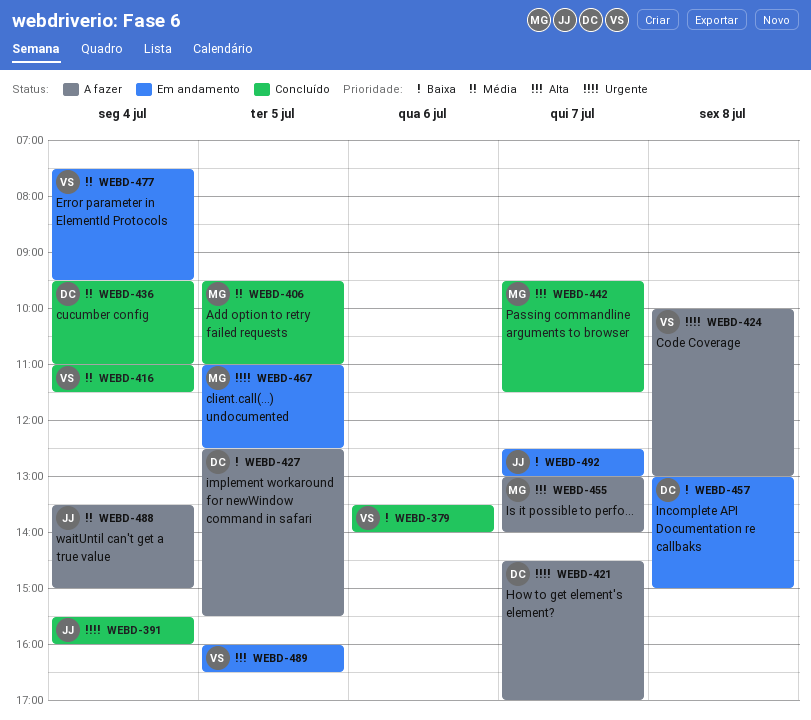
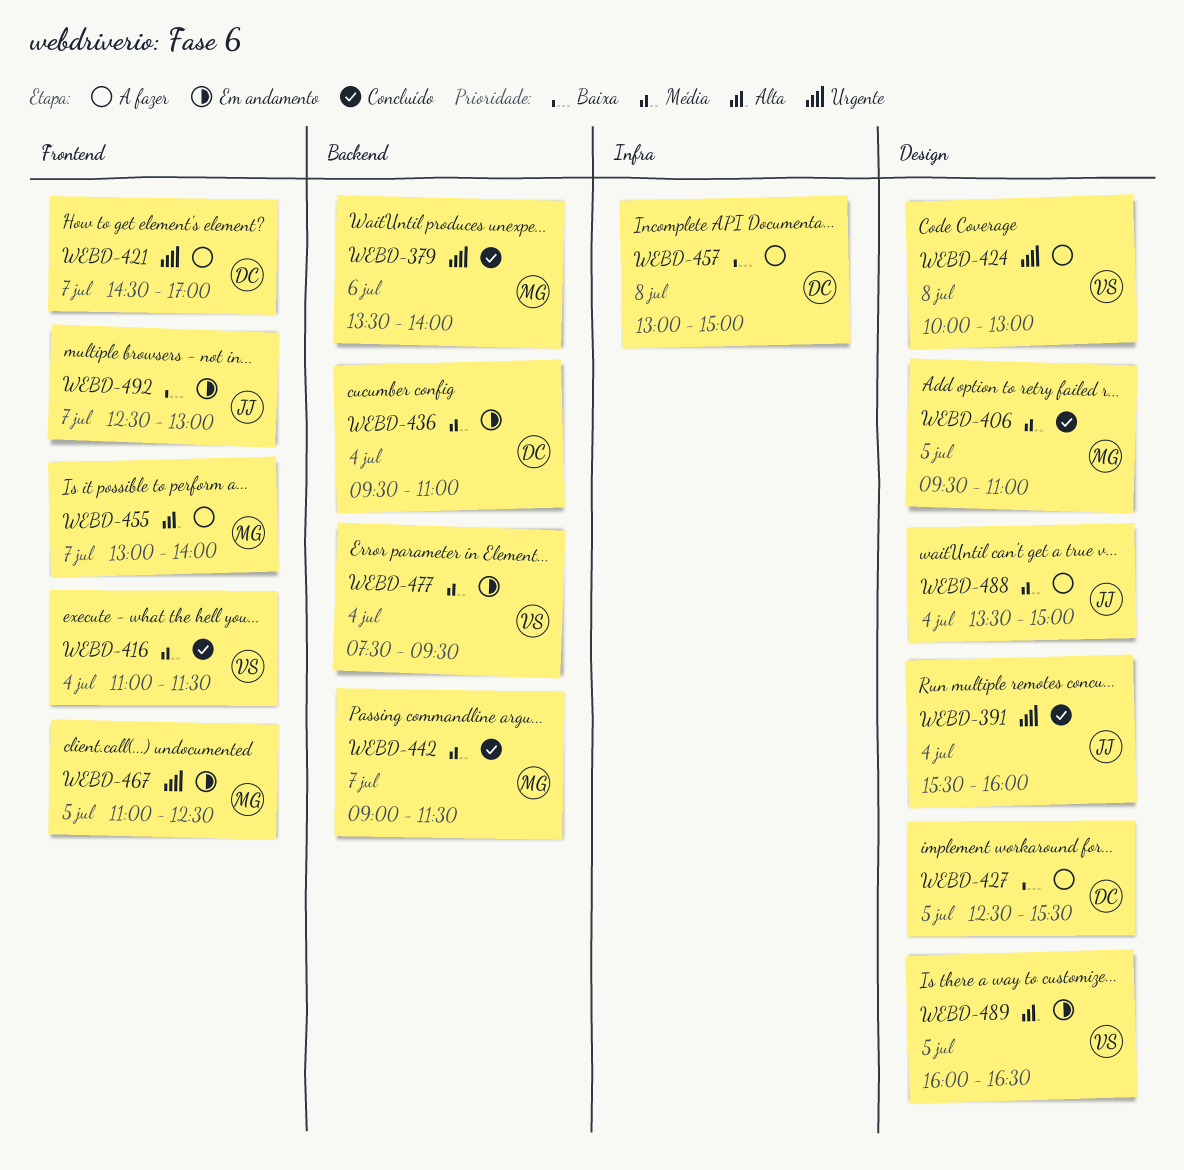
WEBD-379, owner: VS -> MG
WEBD-379, priority: Baixa -> Urgente
WEBD-436, status: Concluído -> Em andamento
WEBD-442, priority: Alta -> Média
WEBD-442, begins: 09:30 -> 09:00
WEBD-457, status: Em andamento -> A fazer

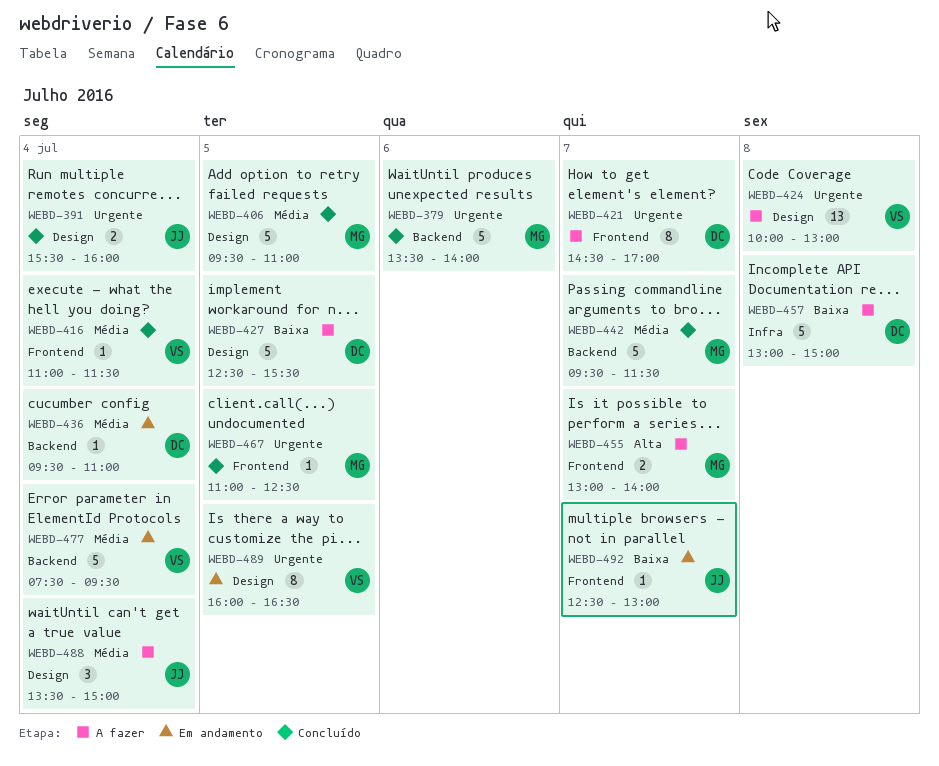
WEBD-442, begins: 09:00 -> 09:30
WEBD-467, status: Em andamento -> Concluído
WEBD-489, priority: Alta -> Urgente

